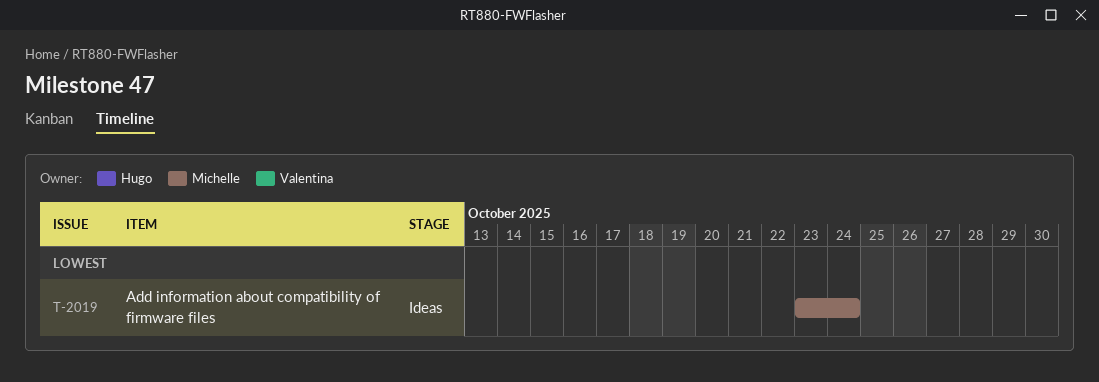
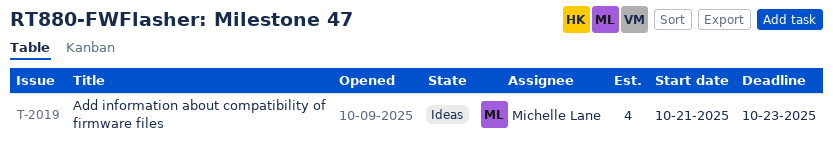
T-2019, start: Oct 23 -> Oct 21
T-2019, due: Oct 24 -> Oct 23

